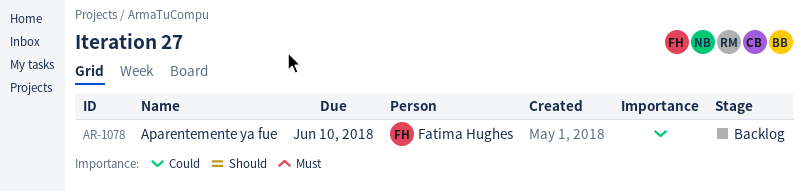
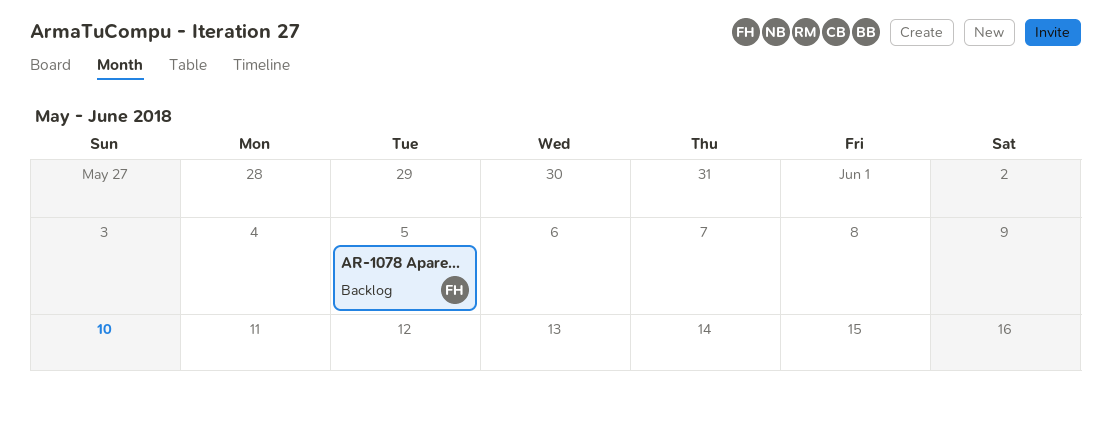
AR-1078, due: Jun 10 -> Jun 5

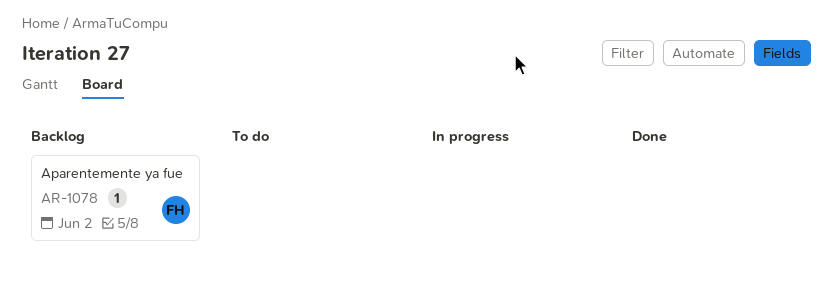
AR-1078, due: Jun 5 -> Jun 2

